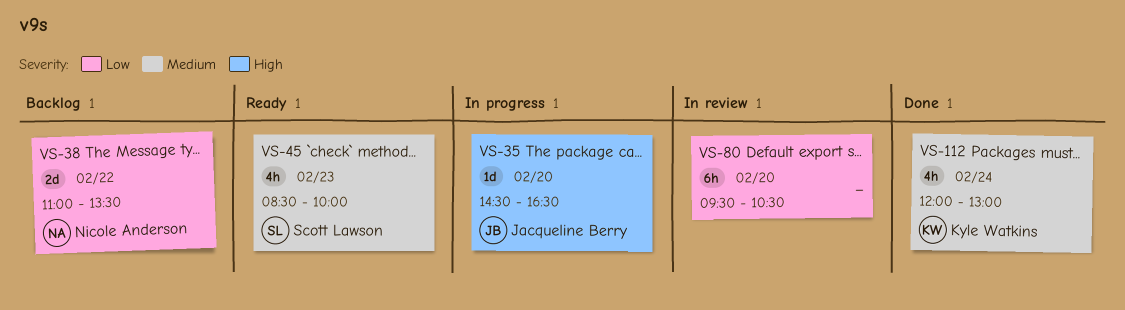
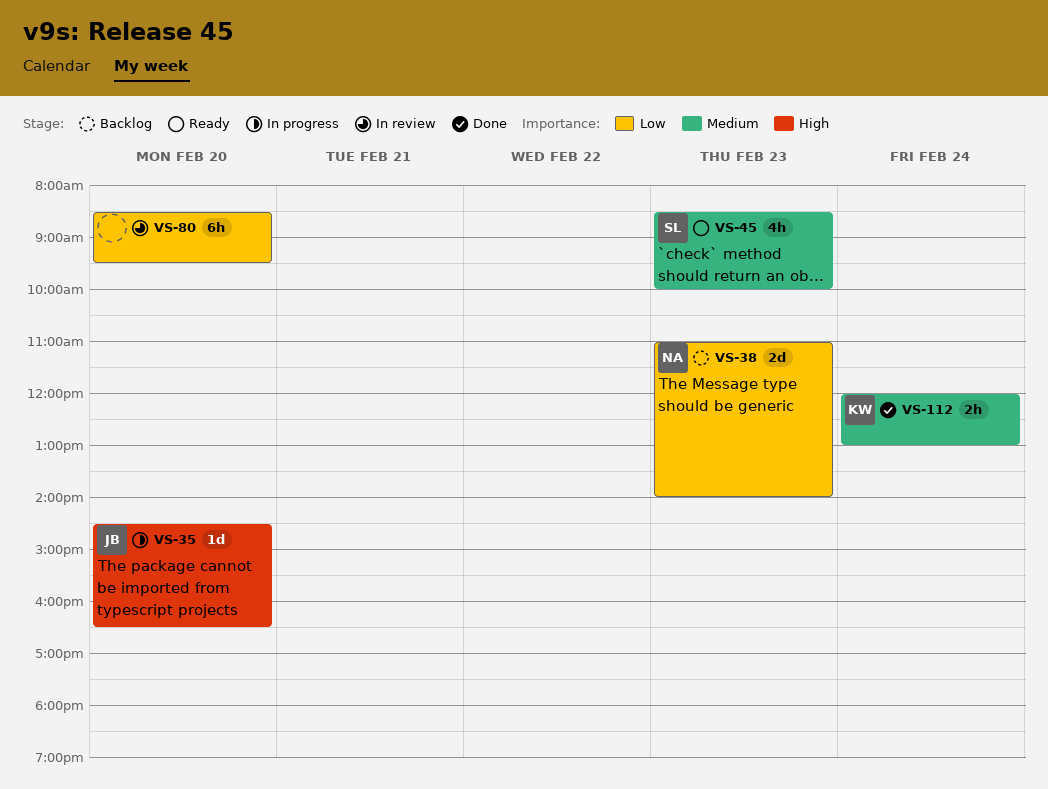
VS-38, day: Feb 22 -> Feb 23
VS-38, ends: 13:30 -> 14:00
VS-80, begins: 09:30 -> 08:30
VS-80, ends: 10:30 -> 09:30
VS-112, estimate: 4h -> 2h

